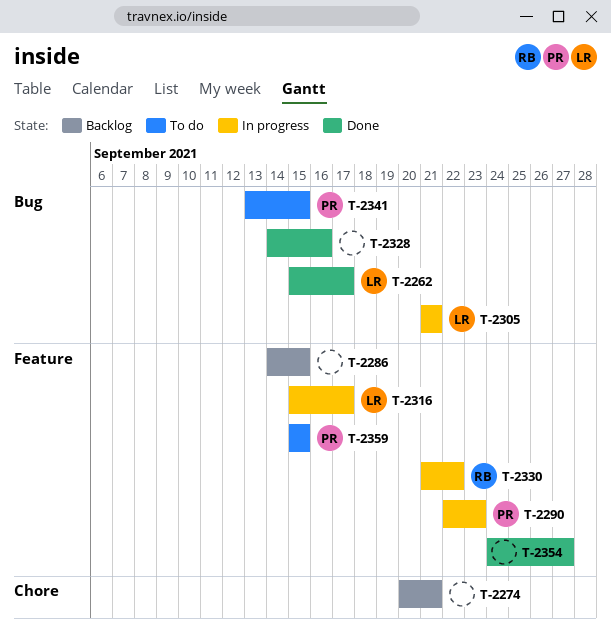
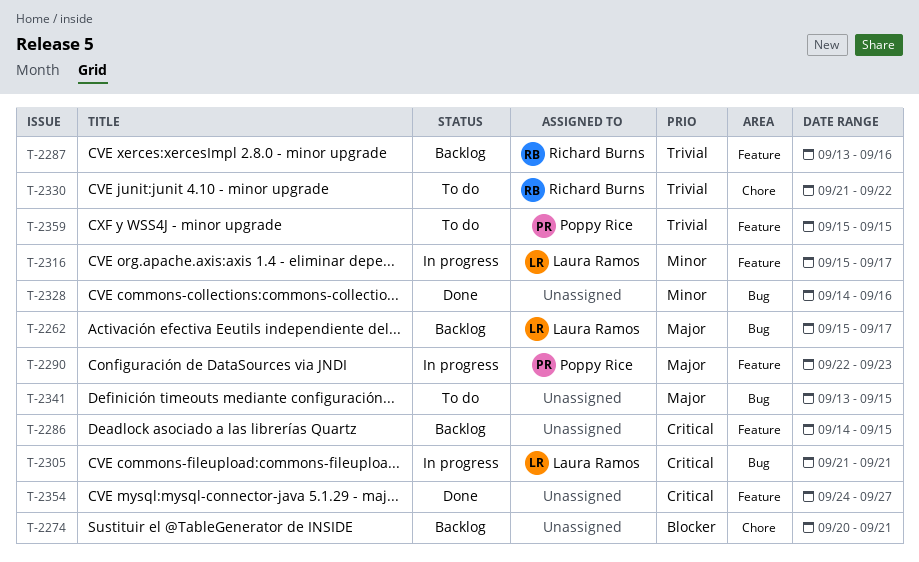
T-2262, status: Done -> Backlog
T-2287: none -> present
T-2330, status: In progress -> To do
T-2330, label: Feature -> Chore
T-2341, owner: Poppy Rice -> none

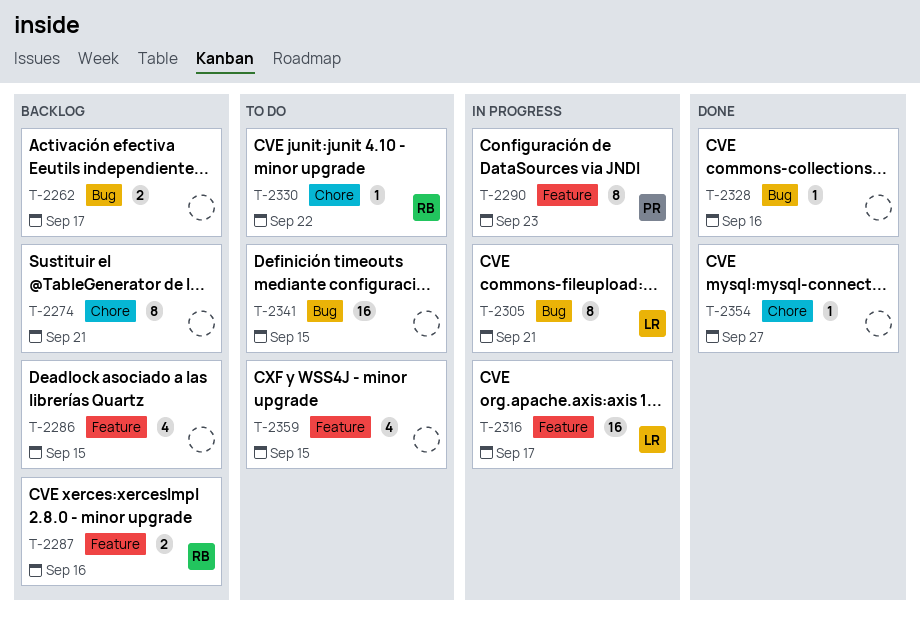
T-2262, owner: Laura Ramos -> none
T-2354, label: Feature -> Chore
T-2359, owner: Poppy Rice -> none

